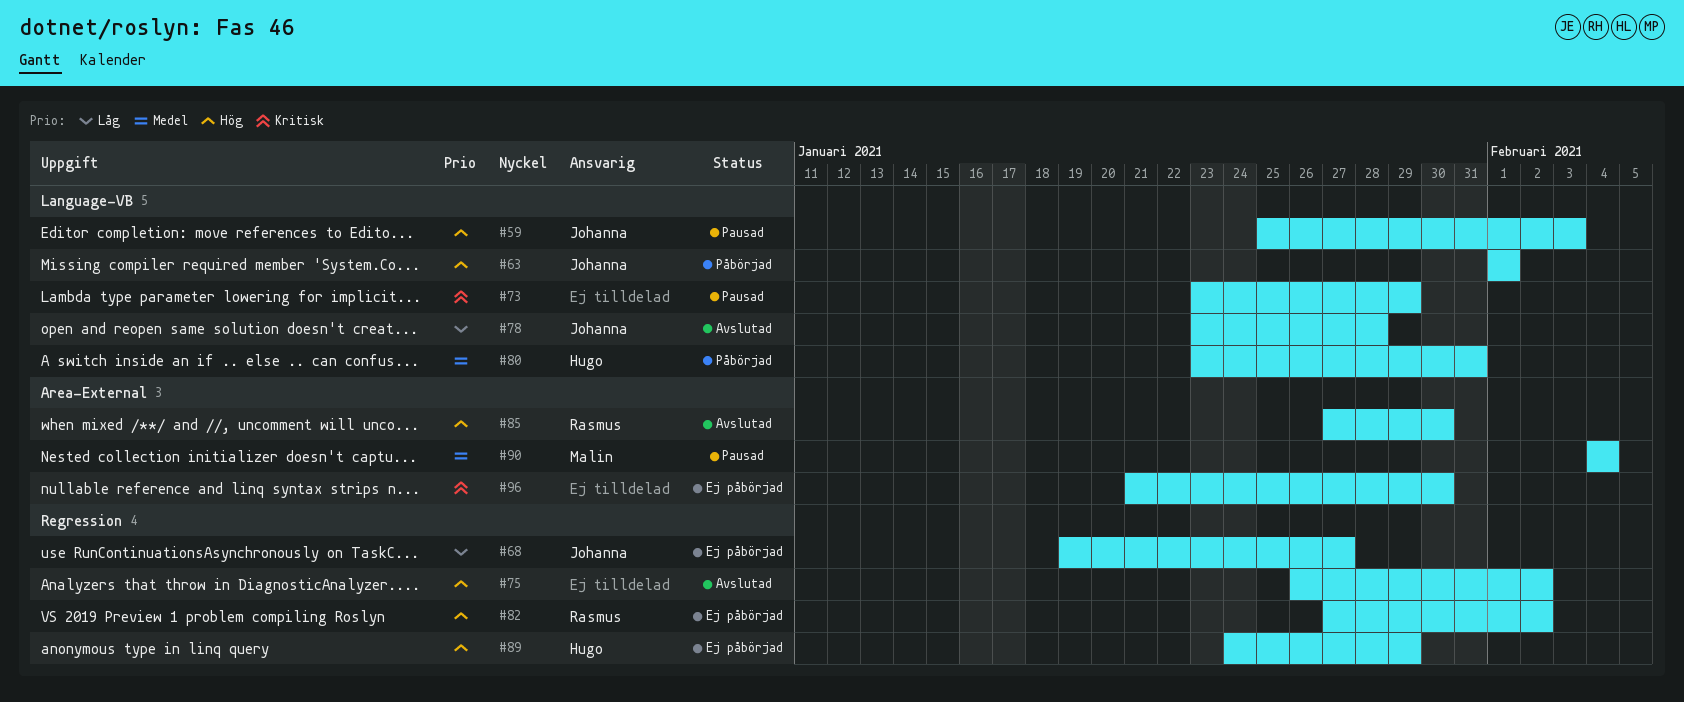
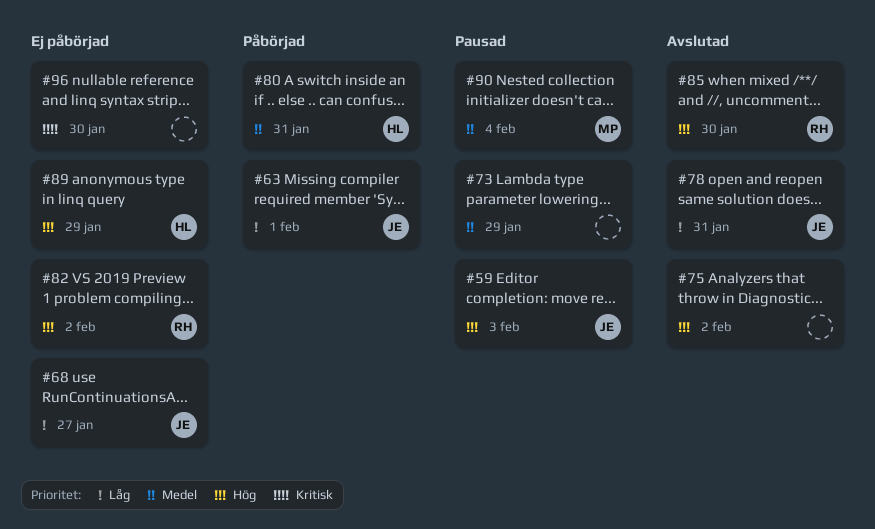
#63, priority: Hög -> Låg
#73, priority: Kritisk -> Medel
#78, due: Jan 28 -> Jan 31

